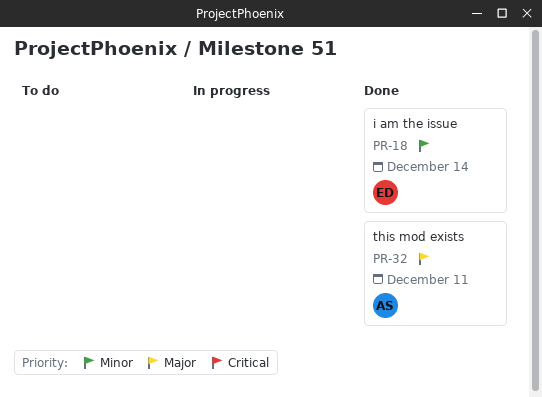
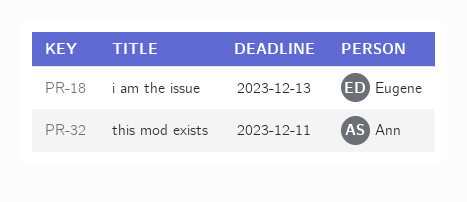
PR-18, due: Dec 14 -> Dec 13

